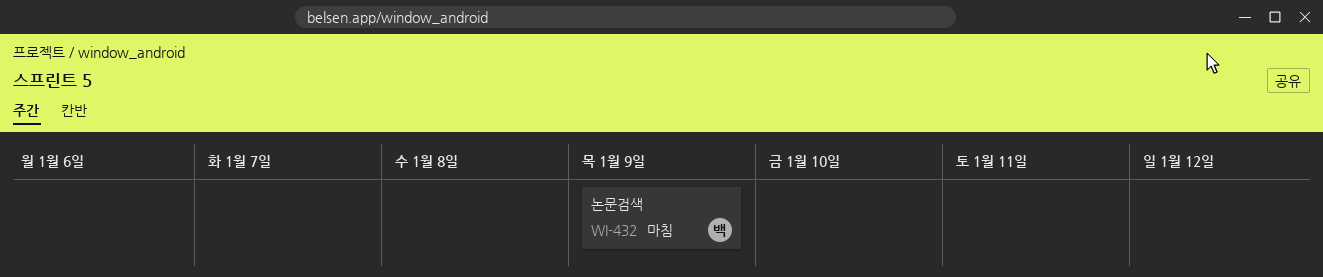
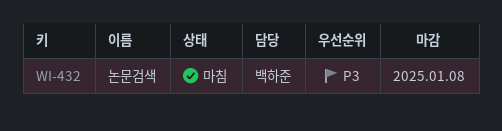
WI-432, due: Jan 9 -> Jan 8

